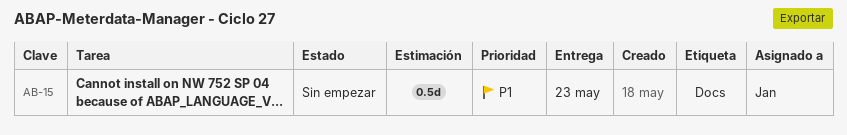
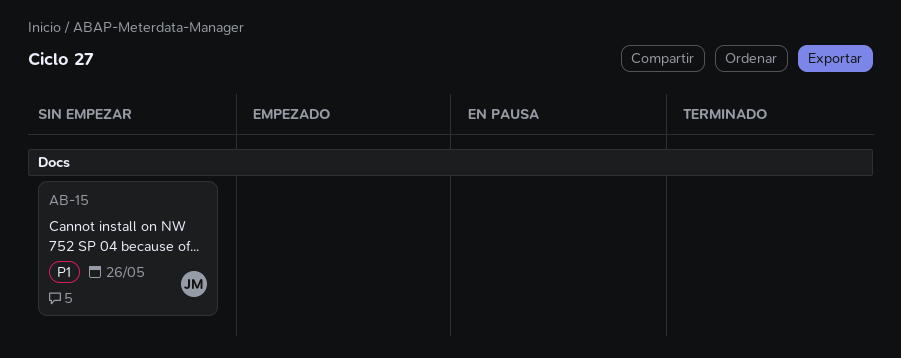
AB-15, due: May 23 -> May 26

